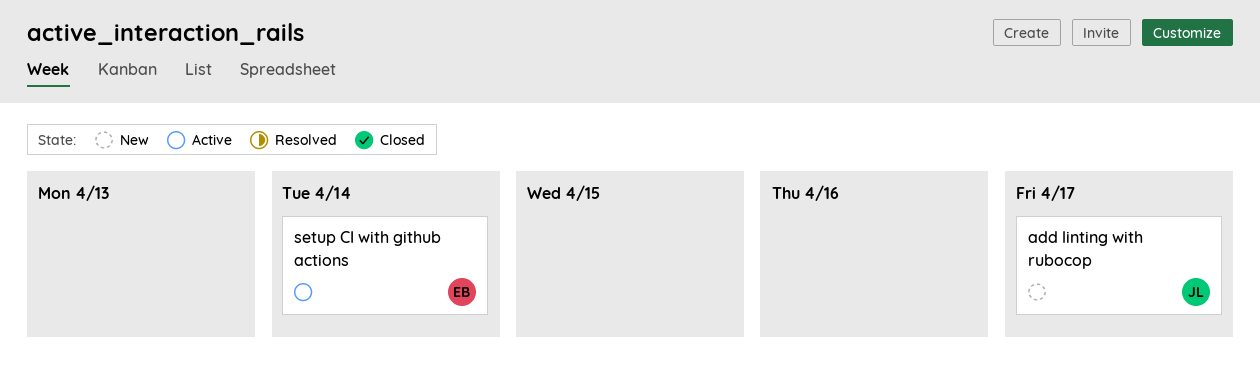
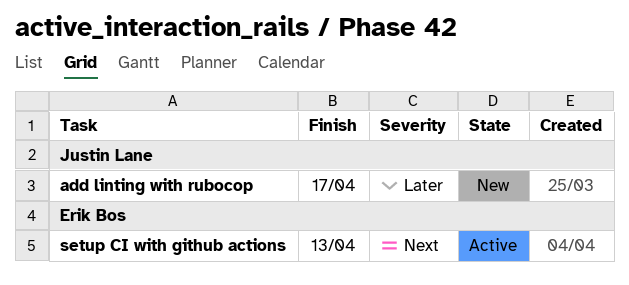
setup CI with github actions, due: Apr 14 -> Apr 13

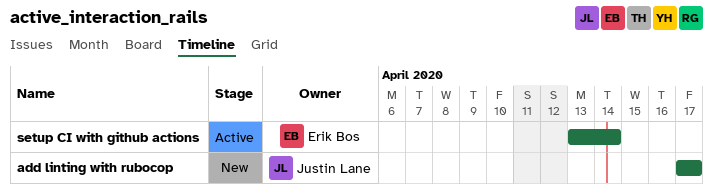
setup CI with github actions, due: Apr 13 -> Apr 14

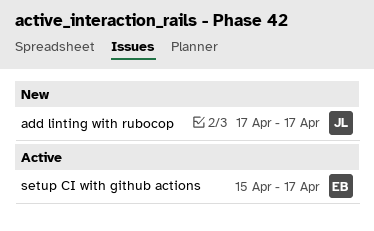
setup CI with github actions, start: Apr 13 -> Apr 15
setup CI with github actions, due: Apr 14 -> Apr 17

